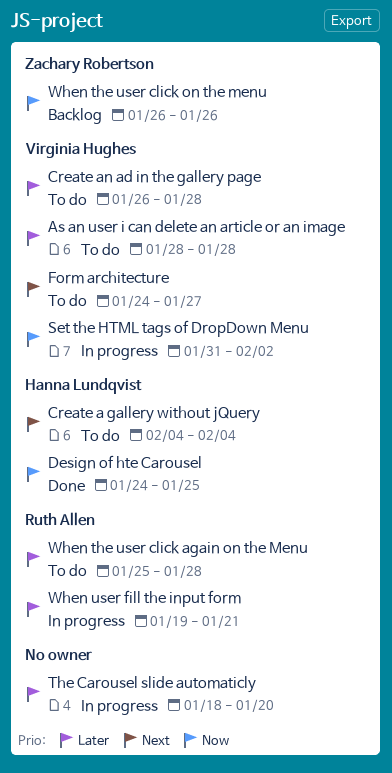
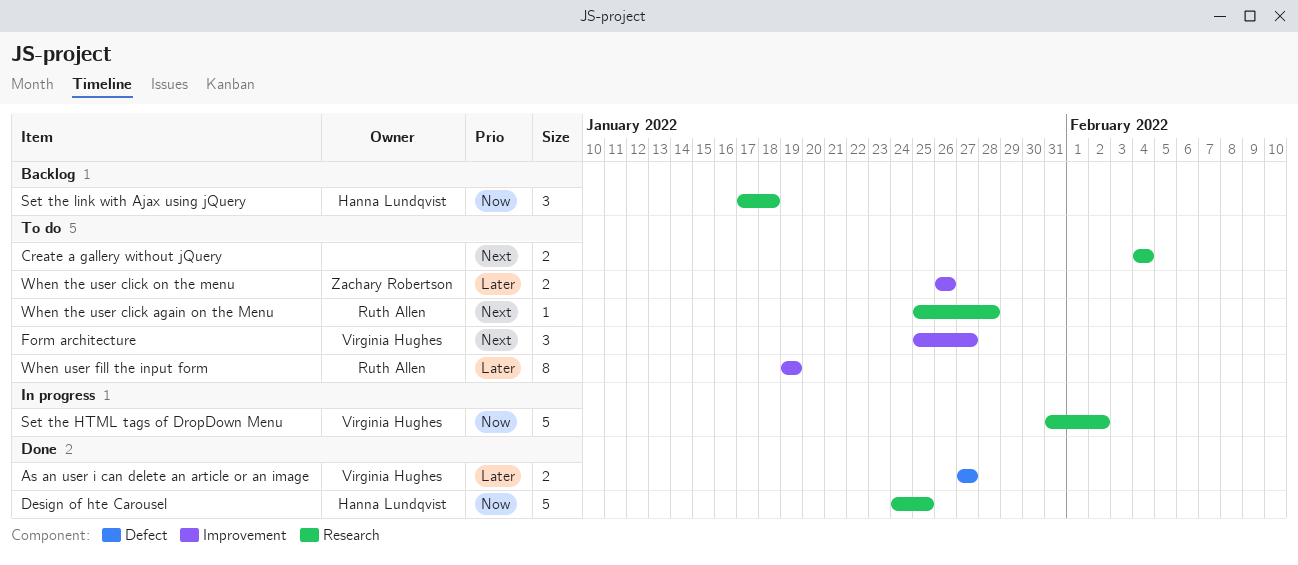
As an user i can delete an article or an image, status: To do -> Done
As an user i can delete an article or an image, start: Jan 28 -> Jan 27
As an user i can delete an article or an image, due: Jan 28 -> Jan 27
Create a gallery without jQuery, owner: Hanna Lundqvist -> none
Create an ad in the gallery page: present -> none
Form architecture, start: Jan 24 -> Jan 25
Set the link with Ajax using jQuery: none -> present
The Carousel slide automaticly: present -> none
When the user click again on the Menu, priority: Later -> Next
When the user click on the menu, status: Backlog -> To do
When the user click on the menu, priority: Now -> Later
When user fill the input form, status: In progress -> To do
When user fill the input form, due: Jan 21 -> Jan 19

